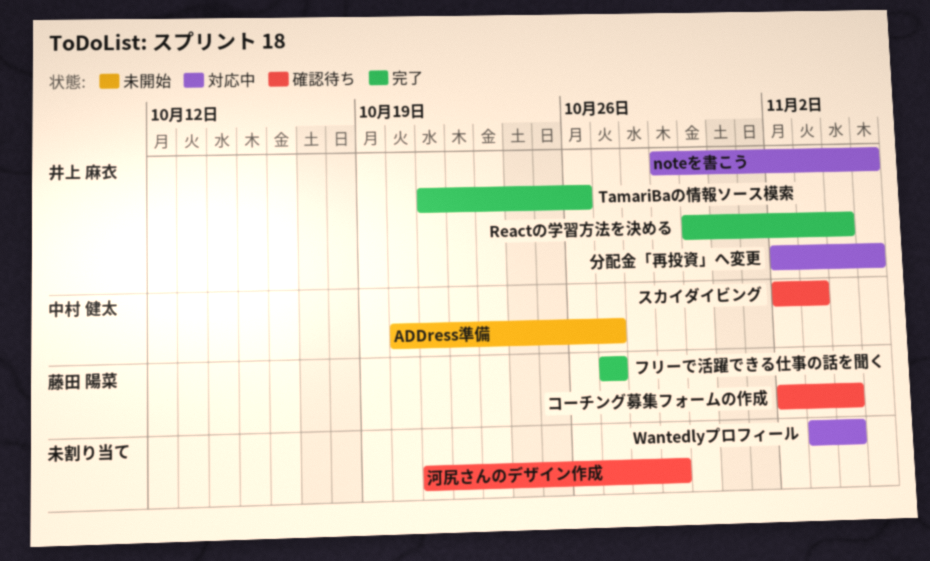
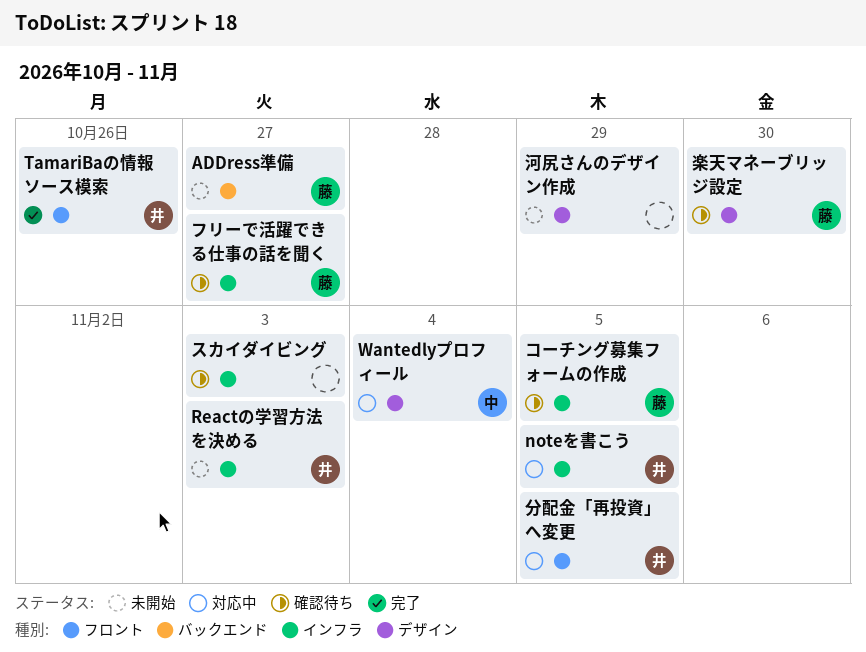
ADDress準備, owner: 中村 健太 -> 藤田 陽菜
Reactの学習方法を決める, status: 完了 -> 未開始
Reactの学習方法を決める, due: Nov 4 -> Nov 3
Wantedlyプロフィール, owner: none -> 中村 健太
コーチング募集フォームの作成, due: Nov 4 -> Nov 5
スカイダイビング, owner: 中村 健太 -> none
フリーで活躍できる仕事の話を聞く, status: 完了 -> 確認待ち
楽天マネーブリッジ設定: none -> present
河尻さんのデザイン作成, status: 確認待ち -> 未開始

